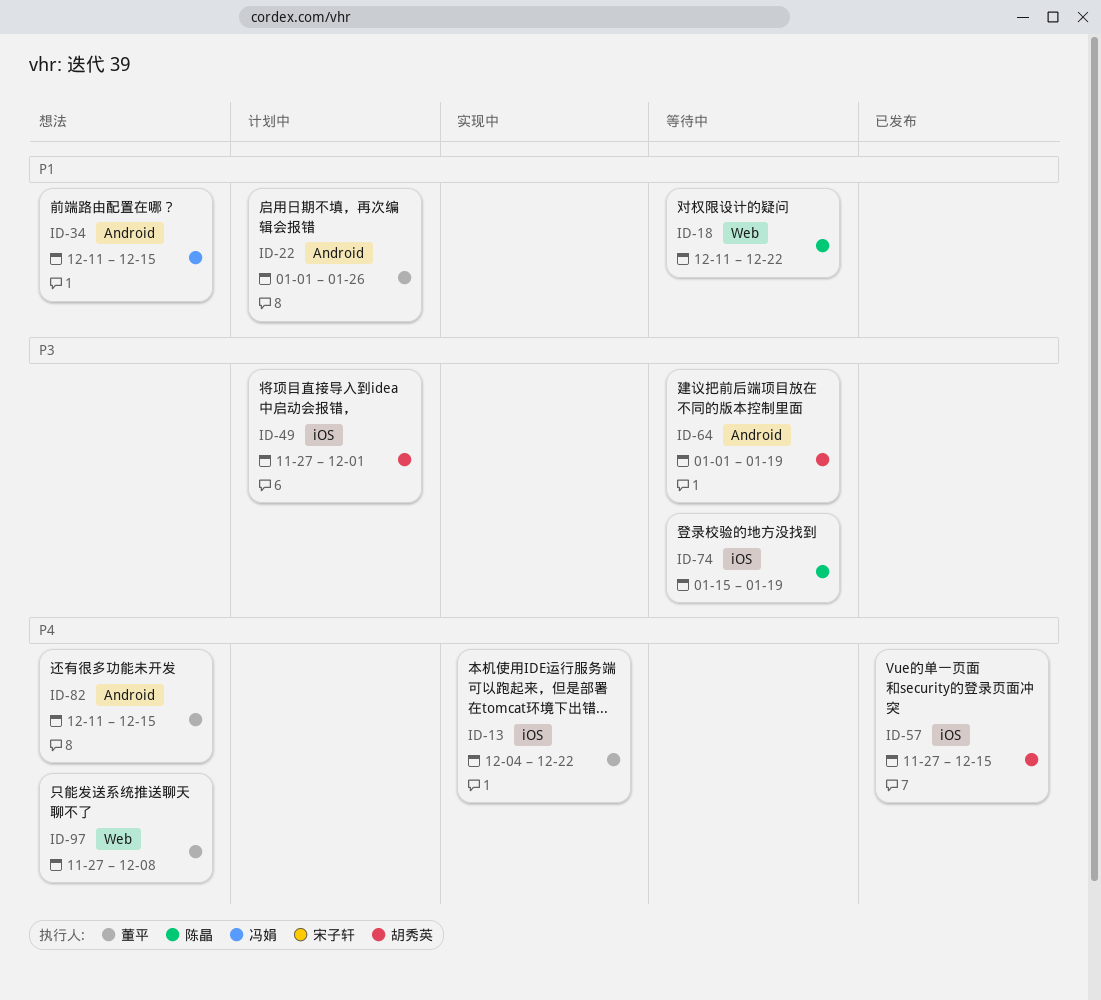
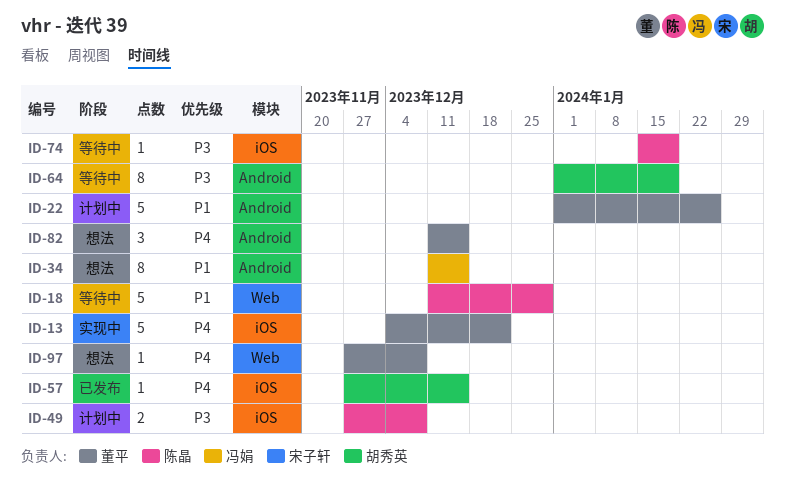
ID-18, due: Dec 22 -> Dec 29
ID-49, owner: 胡秀英 -> 陈晶
ID-49, due: Dec 1 -> Dec 8

